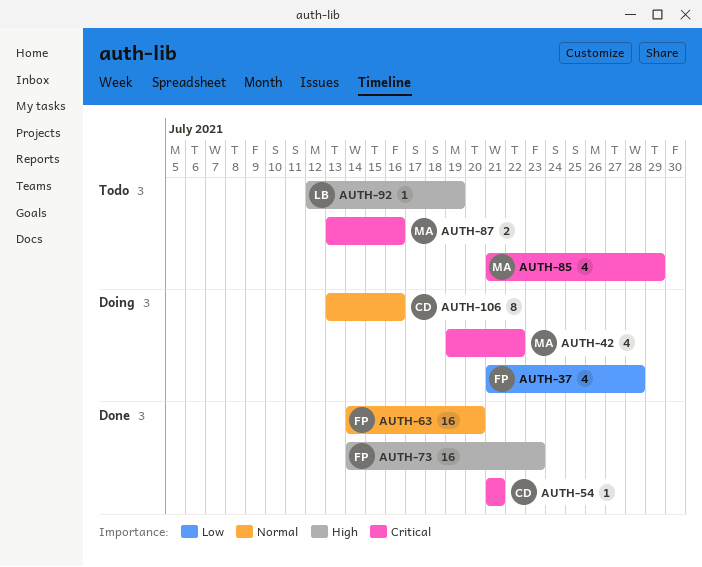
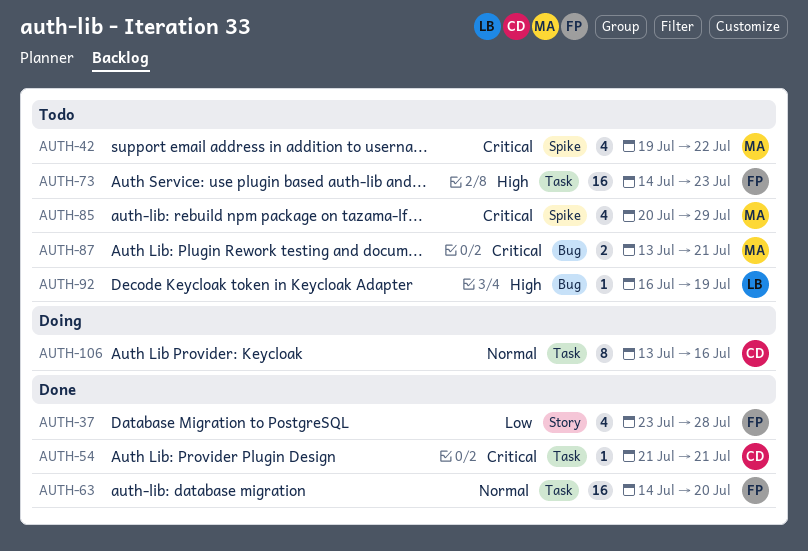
AUTH-37, status: Doing -> Done
AUTH-37, start: Jul 21 -> Jul 23
AUTH-42, status: Doing -> Todo
AUTH-73, status: Done -> Todo
AUTH-85, start: Jul 21 -> Jul 20
AUTH-87, due: Jul 16 -> Jul 21
AUTH-92, start: Jul 12 -> Jul 16

